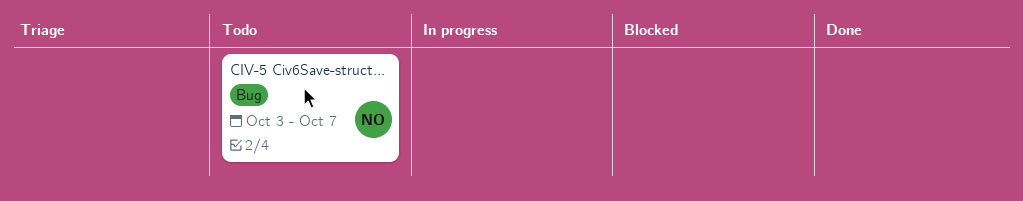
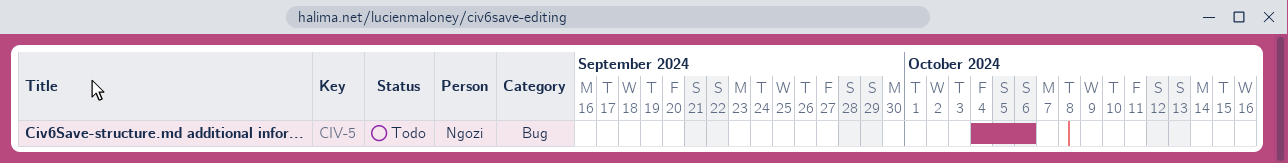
CIV-5, start: Oct 3 -> Oct 4
CIV-5, due: Oct 7 -> Oct 6

